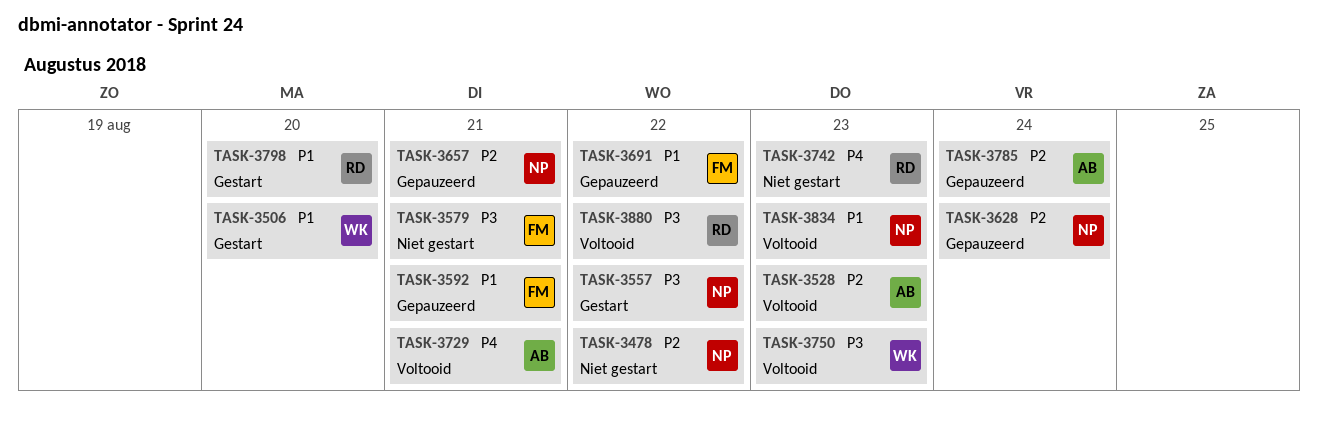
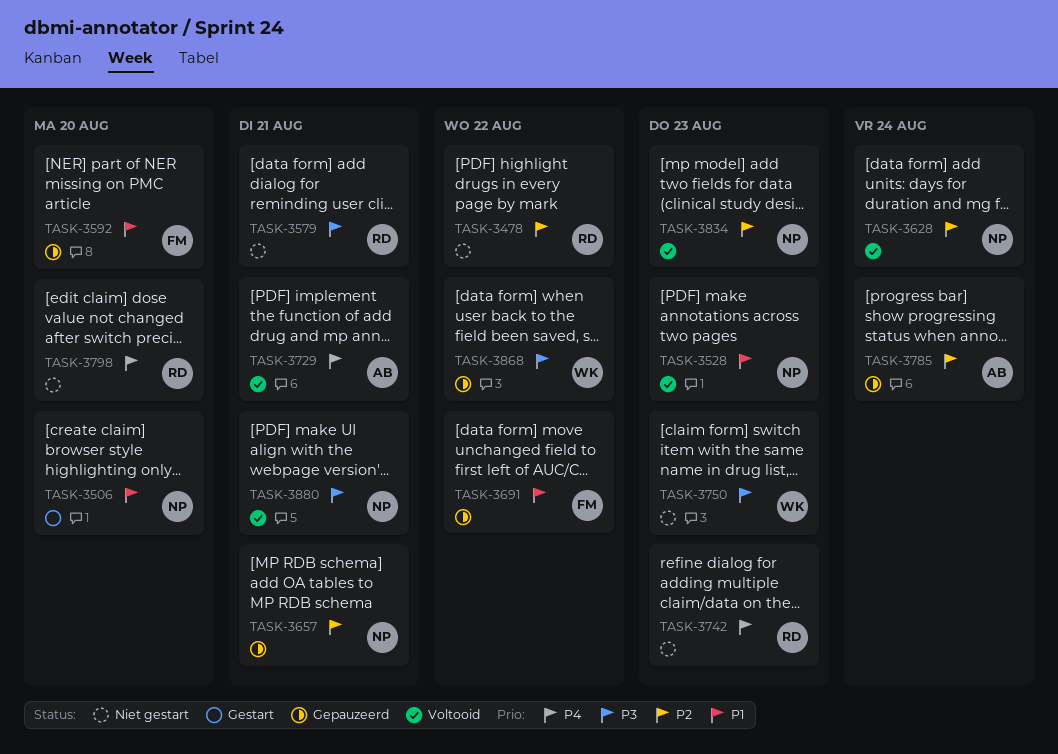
TASK-3478, owner: NP -> RD
TASK-3506, owner: WK -> NP
TASK-3528, owner: AB -> NP
TASK-3528, priority: P2 -> P1
TASK-3557: present -> none
TASK-3579, owner: FM -> RD
TASK-3592, due: Aug 21 -> Aug 20
TASK-3628, status: Gepauzeerd -> Voltooid
TASK-3750, status: Voltooid -> Niet gestart
TASK-3798, status: Gestart -> Niet gestart
TASK-3798, priority: P1 -> P4
TASK-3834, priority: P1 -> P2
TASK-3868: none -> present
TASK-3880, owner: RD -> NP
TASK-3880, due: Aug 22 -> Aug 21

